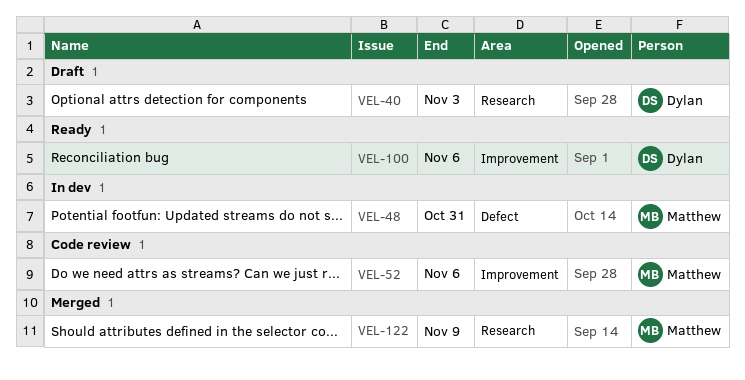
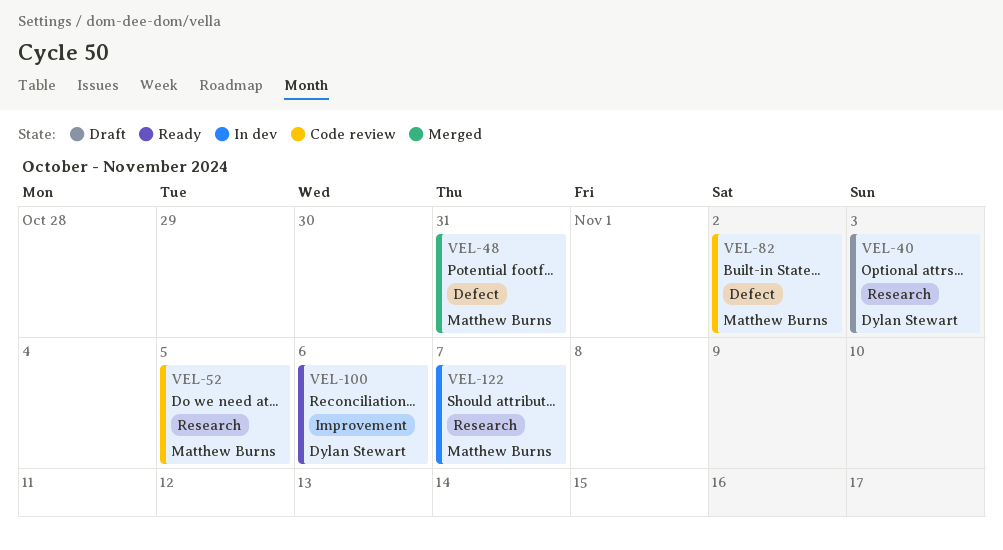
VEL-48, status: In dev -> Merged
VEL-52, label: Improvement -> Research
VEL-52, due: Nov 6 -> Nov 5
VEL-82: none -> present
VEL-122, status: Merged -> In dev
VEL-122, due: Nov 9 -> Nov 7

